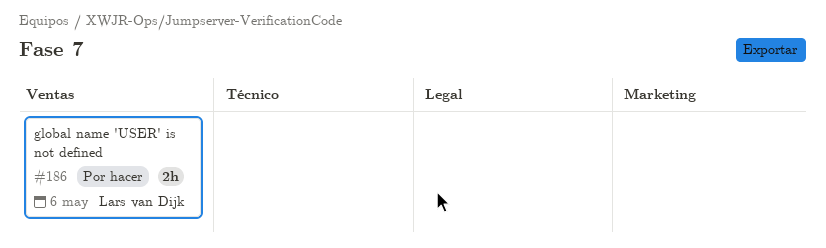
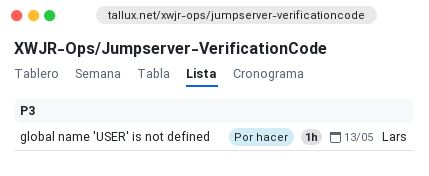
global name 'USER' is not defined, estimate: 2h -> 1h
global name 'USER' is not defined, due: May 6 -> May 13

